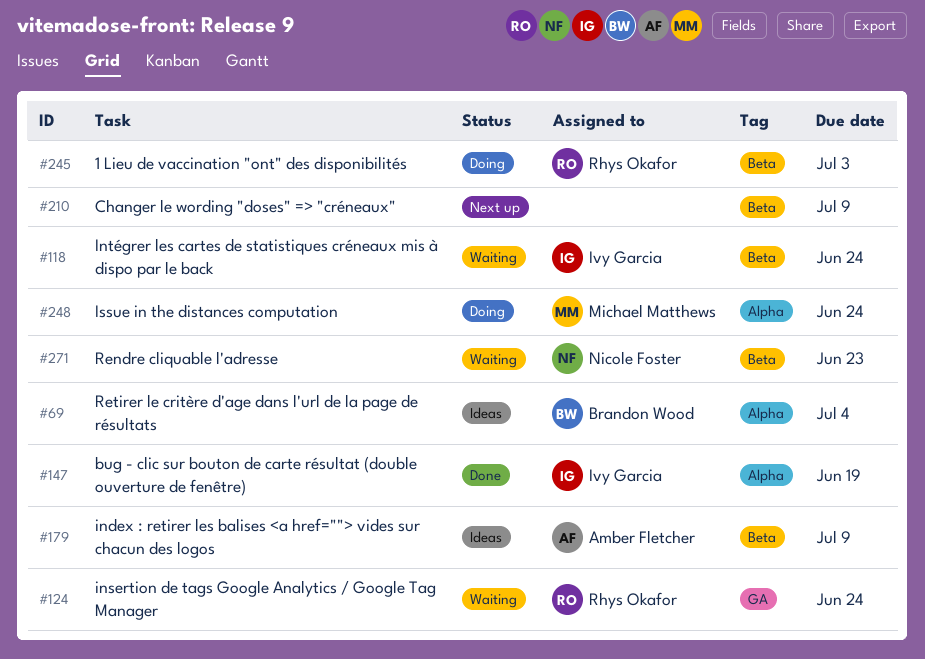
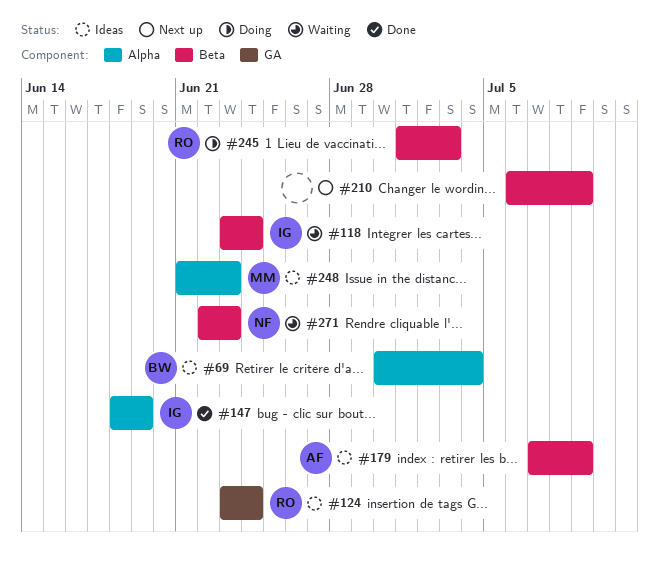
#124, status: Waiting -> Ideas
#248, status: Doing -> Ideas
#248, due: Jun 24 -> Jun 23

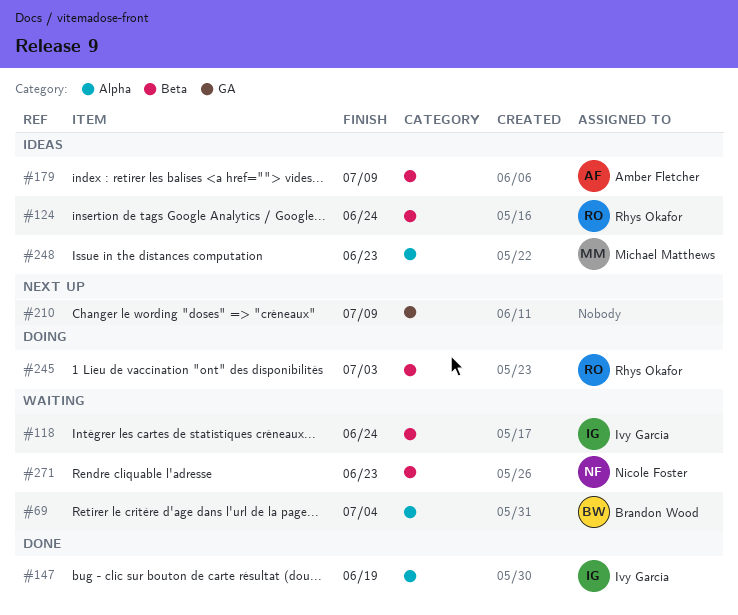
#69, status: Ideas -> Waiting
#124, label: GA -> Beta
#210, label: Beta -> GA

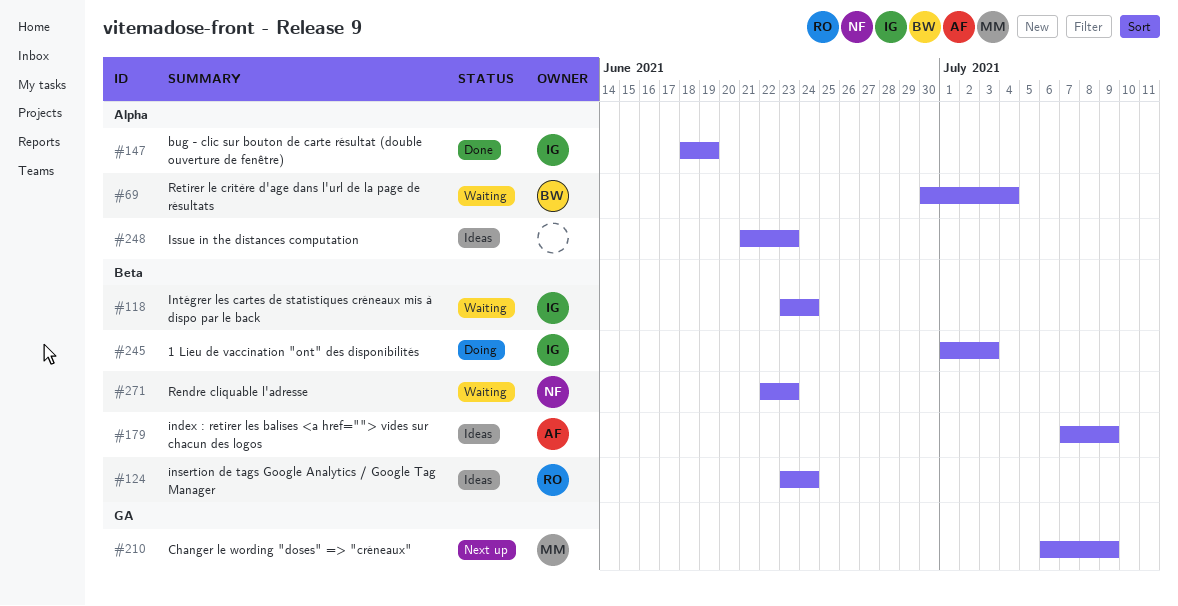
#210, owner: none -> Michael Matthews
#245, owner: Rhys Okafor -> Ivy Garcia
#248, owner: Michael Matthews -> none

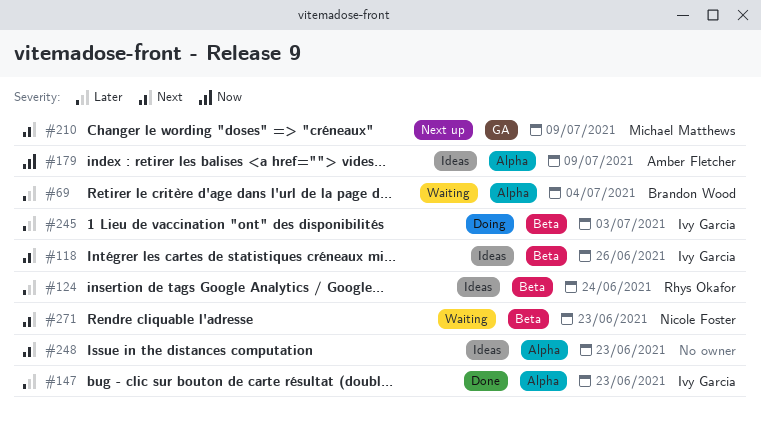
#118, status: Waiting -> Ideas
#118, due: Jun 24 -> Jun 26
#147, due: Jun 19 -> Jun 23
#179, label: Beta -> Alpha

